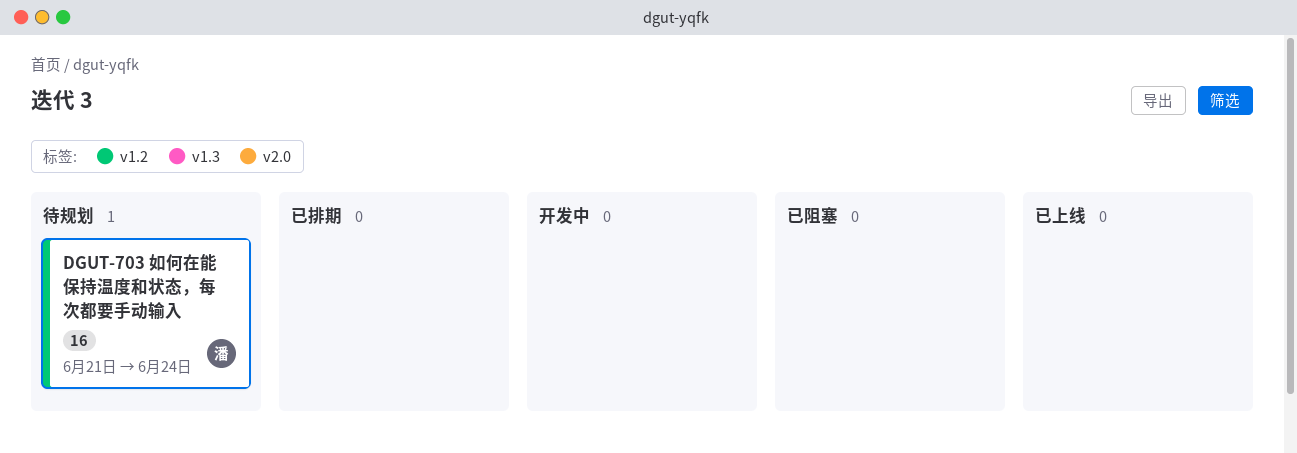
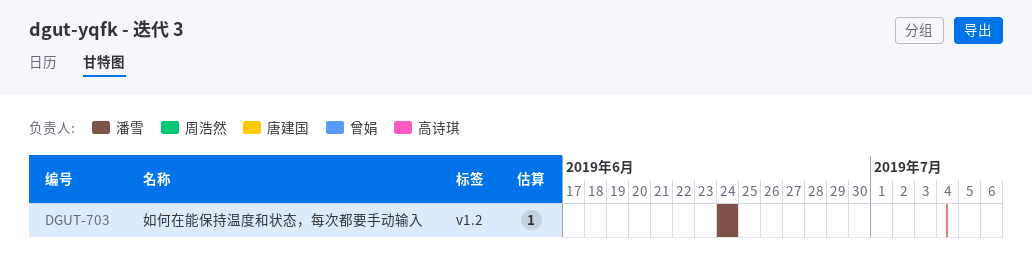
DGUT-703, estimate: 16 -> 1
DGUT-703, start: Jun 21 -> Jun 24

